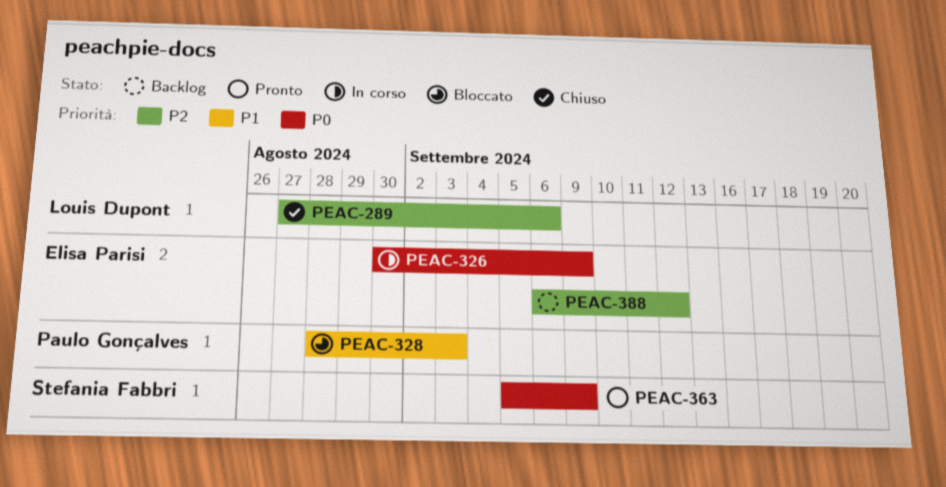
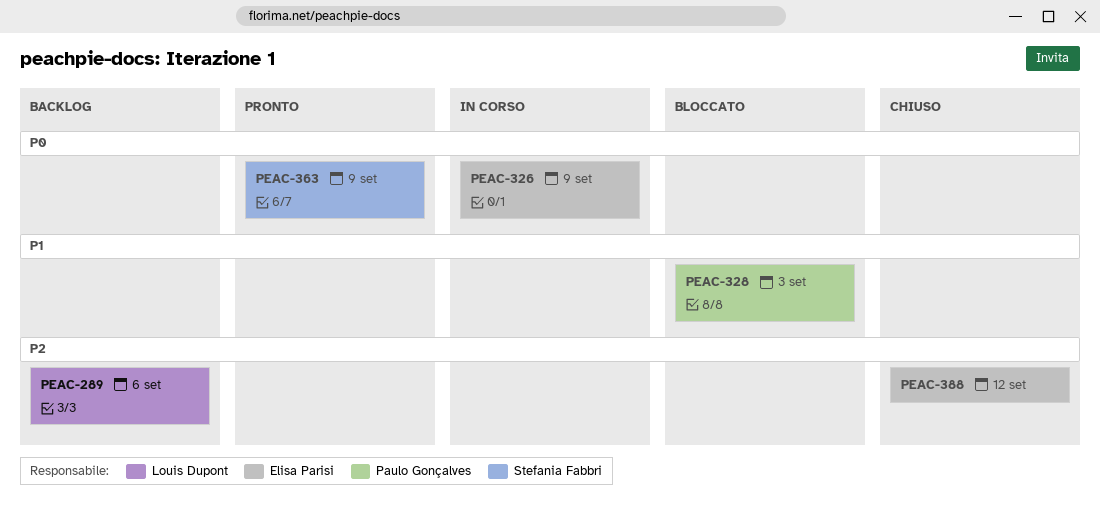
PEAC-289, status: Chiuso -> Backlog
PEAC-388, status: Backlog -> Chiuso

